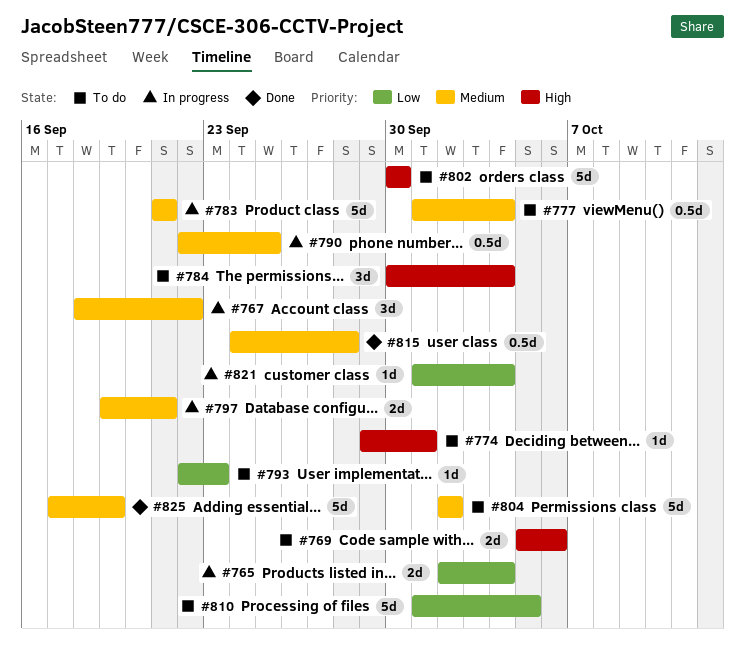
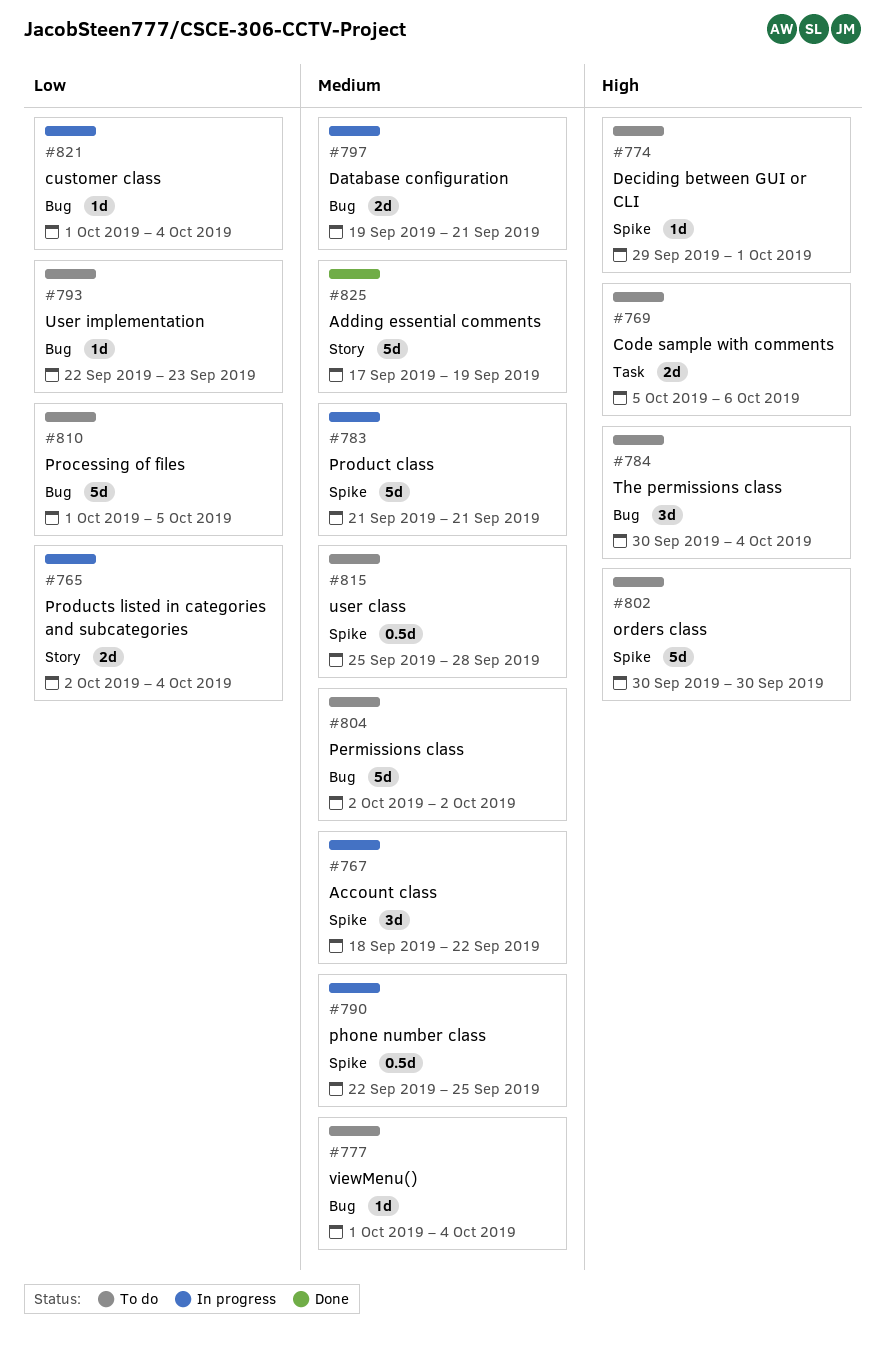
#777, estimate: 0.5d -> 1d
#815, status: Done -> To do
#815, start: Sep 24 -> Sep 25

